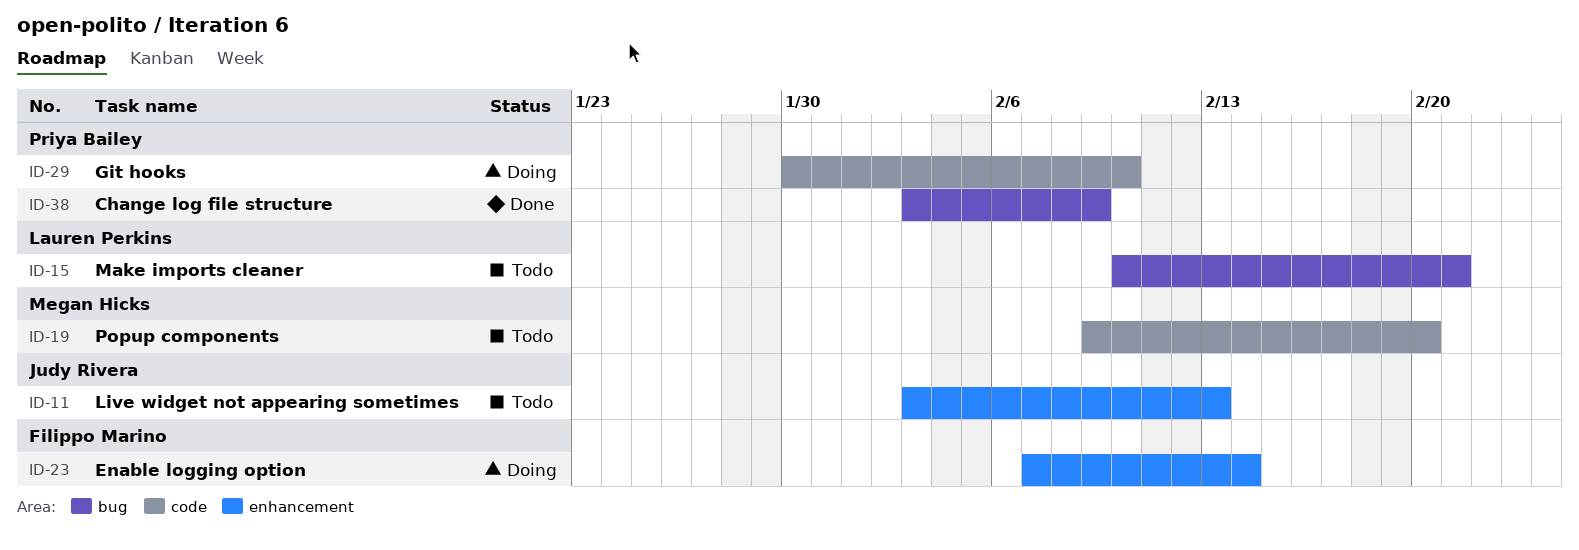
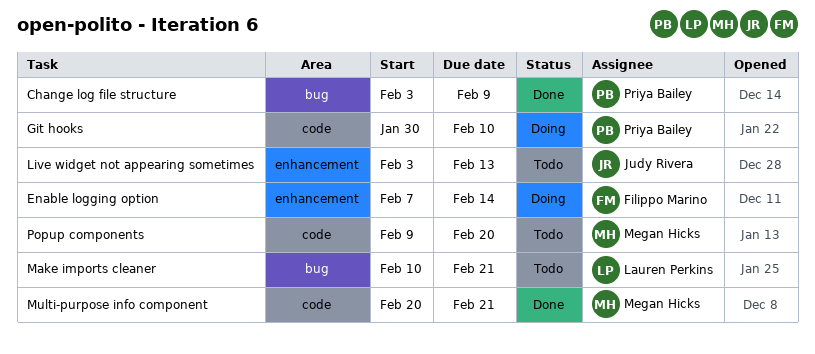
Multi-purpose info component: none -> present

